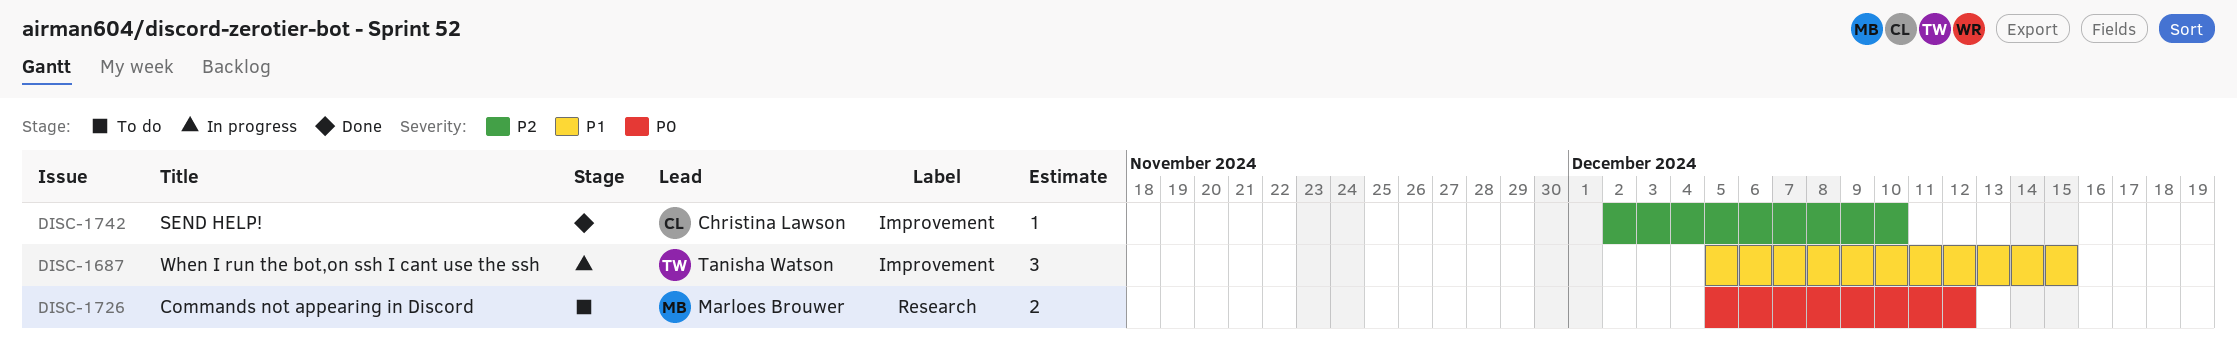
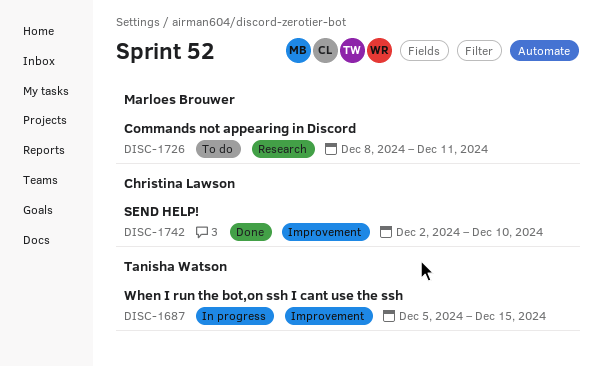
DISC-1726, start: Dec 5 -> Dec 8
DISC-1726, due: Dec 12 -> Dec 11

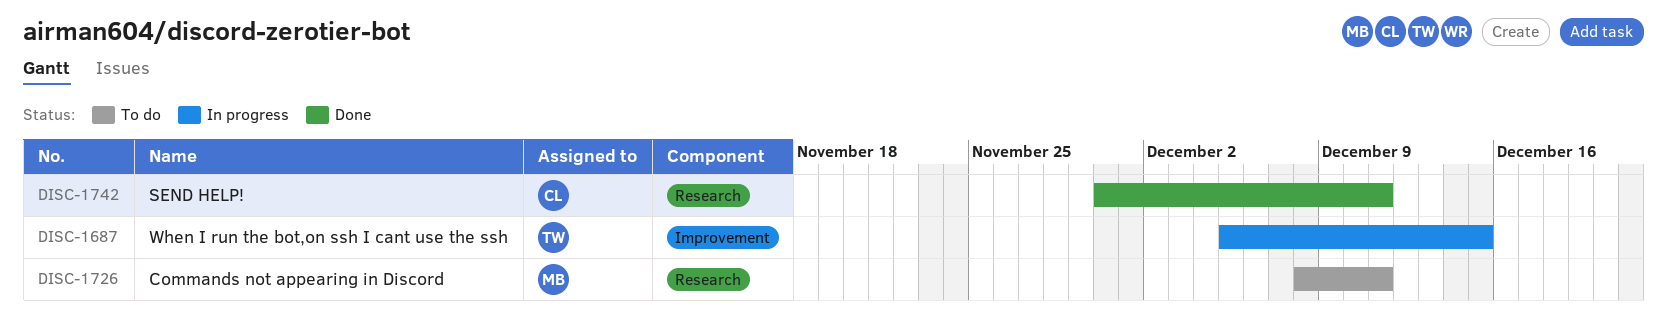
DISC-1742, label: Improvement -> Research
DISC-1742, start: Dec 2 -> Nov 30
DISC-1742, due: Dec 10 -> Dec 11

